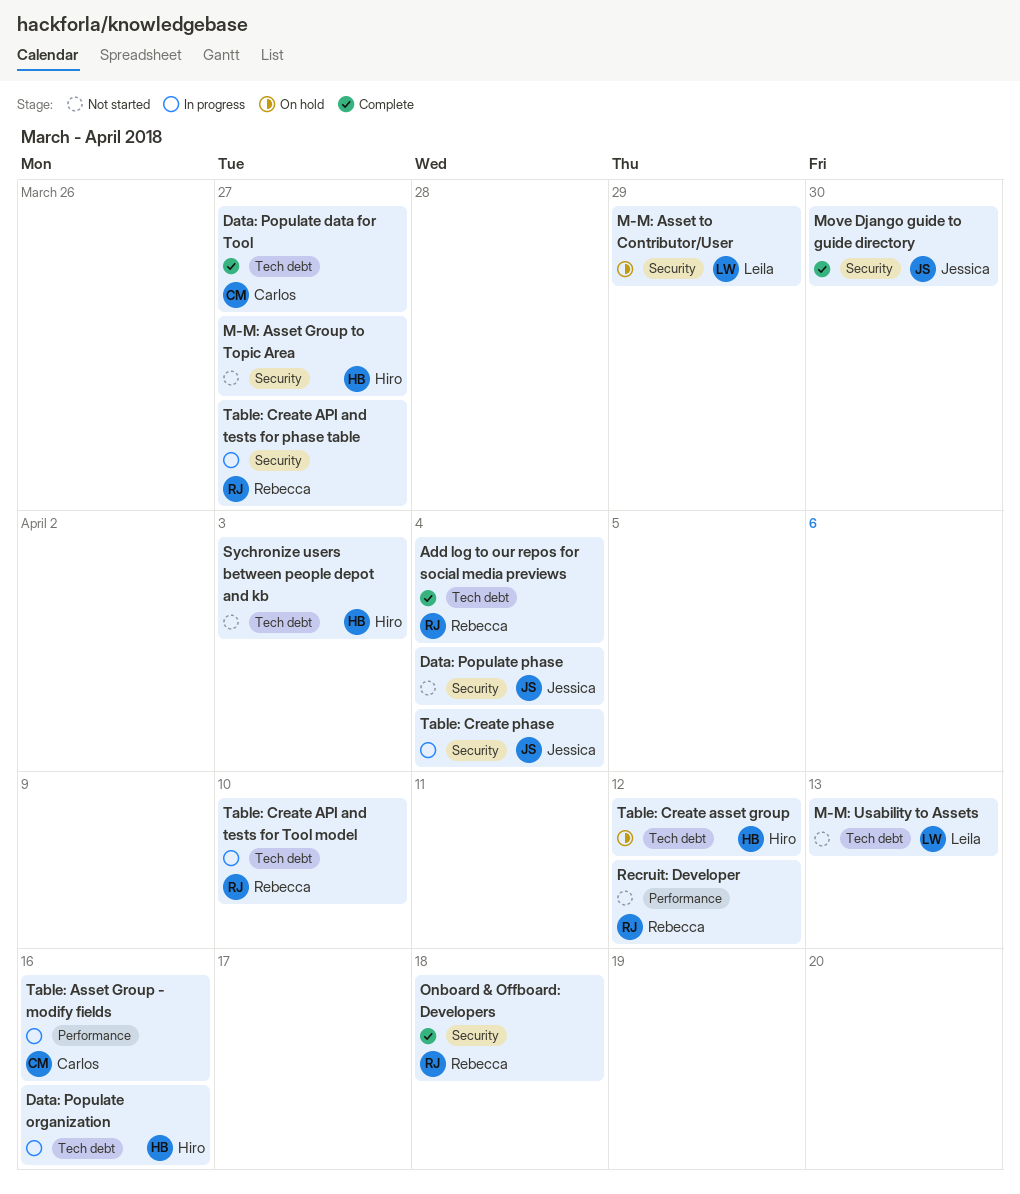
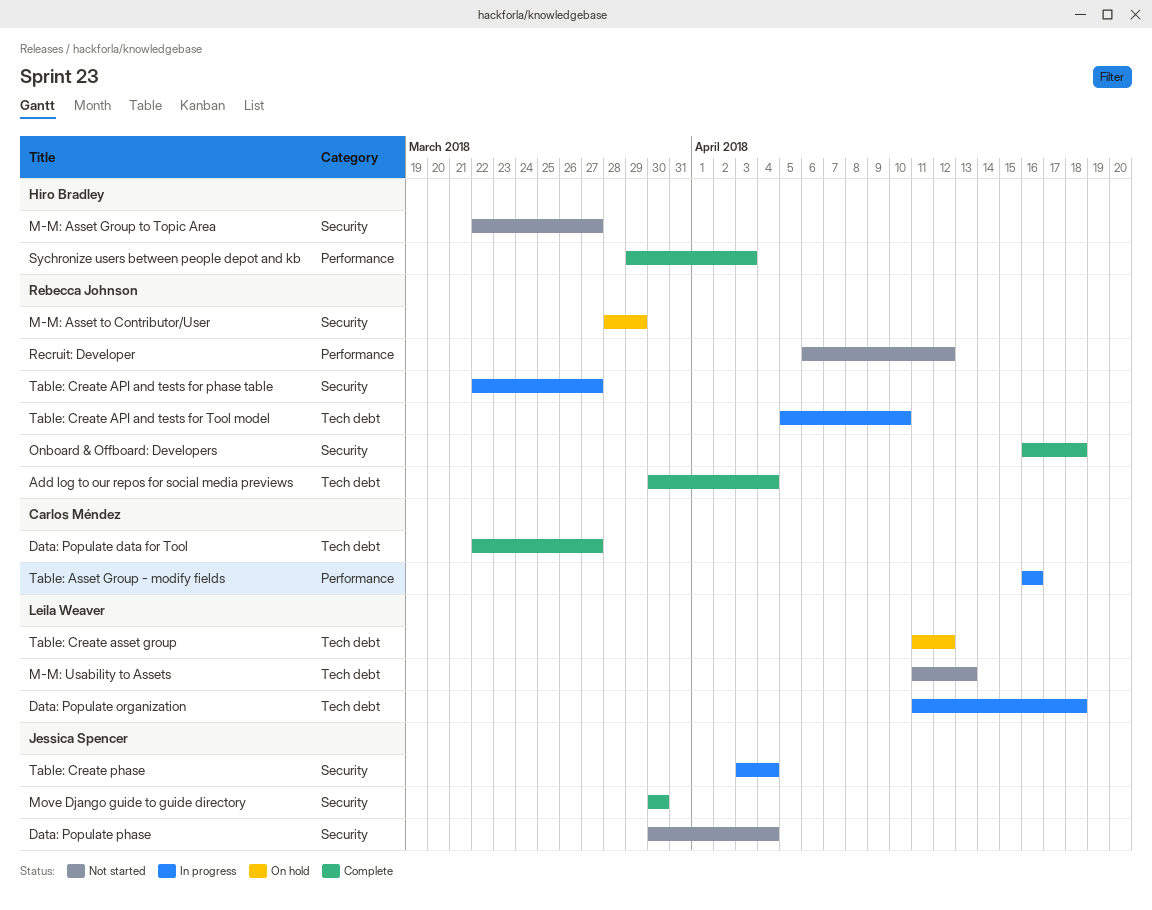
Data: Populate organization, owner: Hiro Bradley -> Leila Weaver
Data: Populate organization, due: Apr 16 -> Apr 18
M-M: Asset to Contributor/User, owner: Leila Weaver -> Rebecca Johnson
Sychronize users between people depot and kb, status: Not started -> Complete
Sychronize users between people depot and kb, label: Tech debt -> Performance
Table: Create asset group, owner: Hiro Bradley -> Leila Weaver

